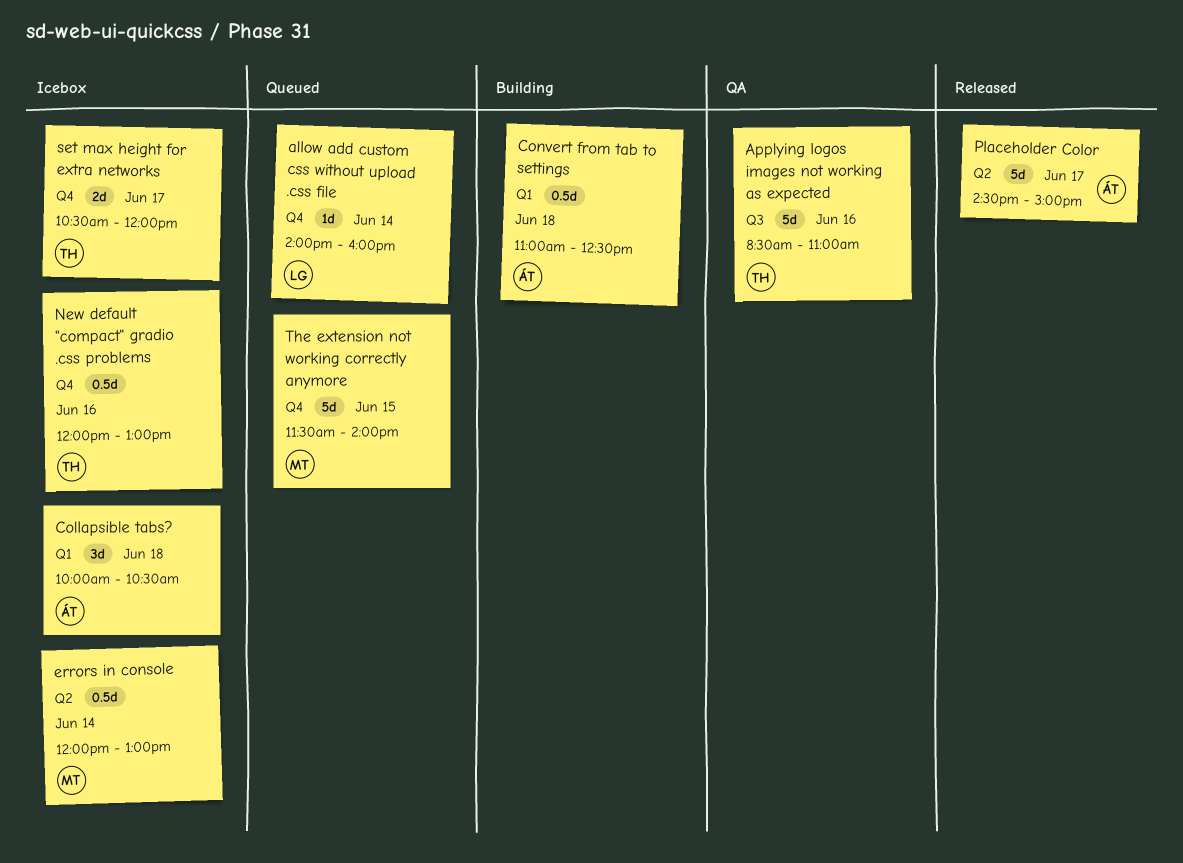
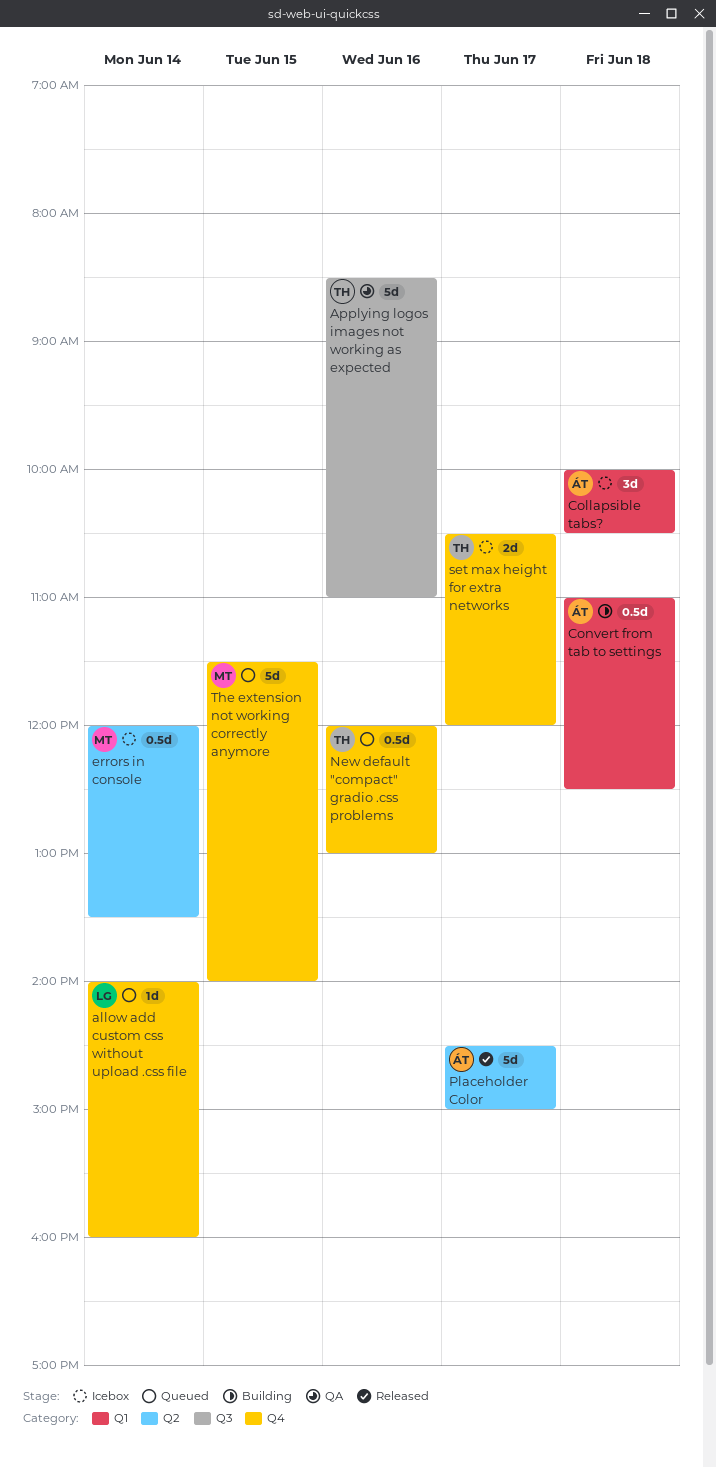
errors in console, ends: 13:00 -> 13:30
New default "compact" gradio .css problems, status: Icebox -> Queued

